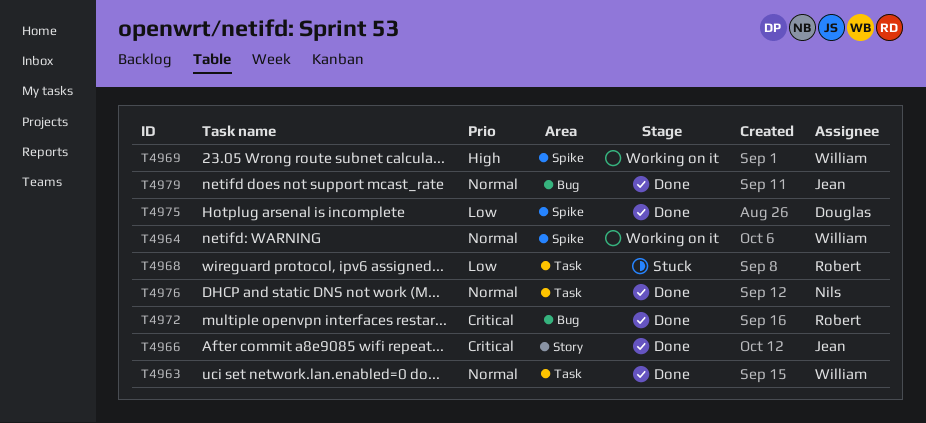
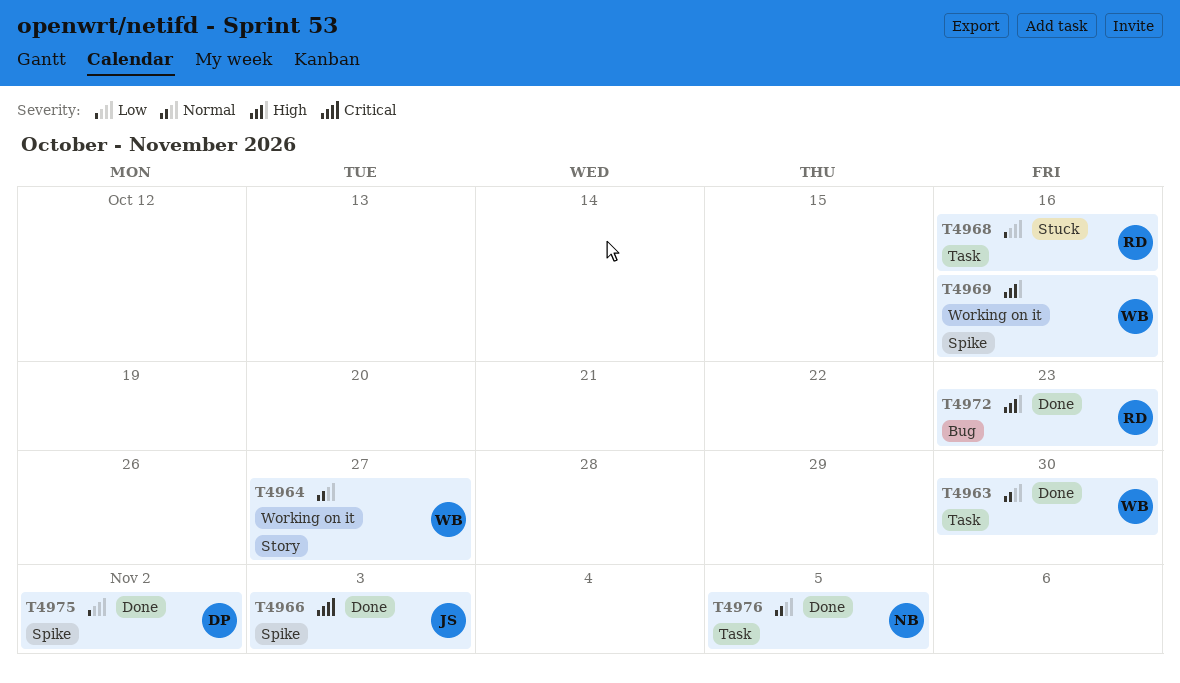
T4964, label: Spike -> Story
T4966, label: Story -> Spike
T4972, priority: Critical -> High
T4979: present -> none

